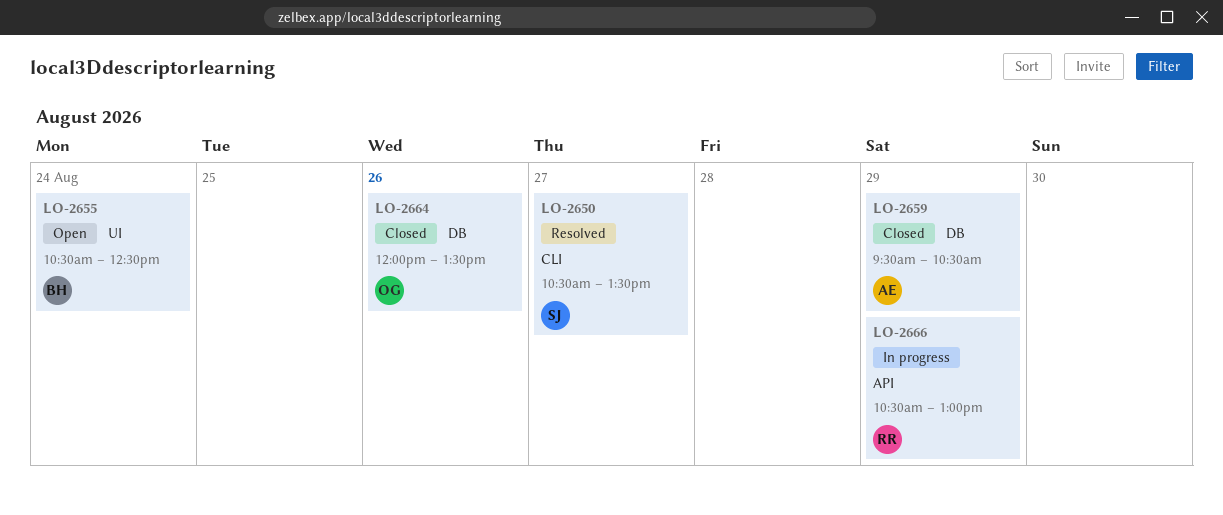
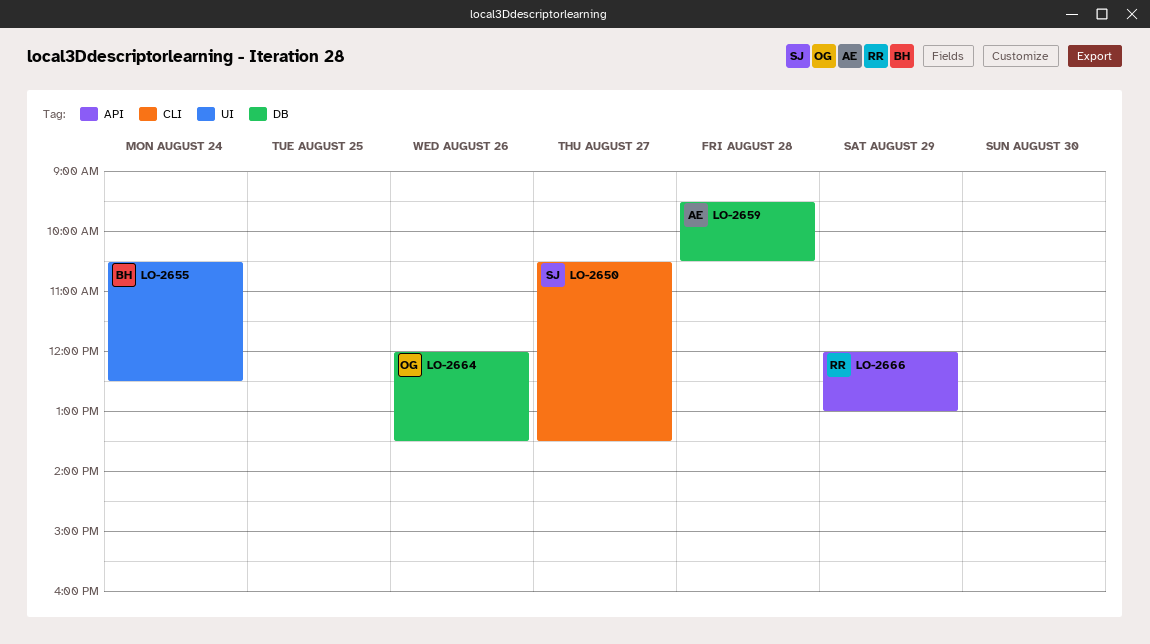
LO-2659, day: Aug 29 -> Aug 28
LO-2666, begins: 10:30 -> 12:00

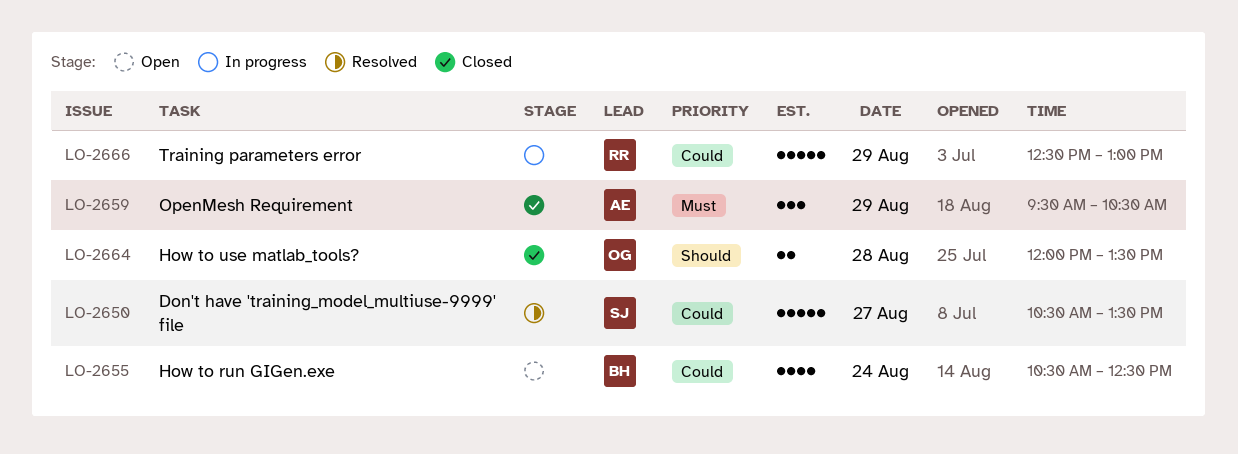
LO-2659, day: Aug 28 -> Aug 29
LO-2664, day: Aug 26 -> Aug 28
LO-2666, begins: 12:00 -> 12:30

